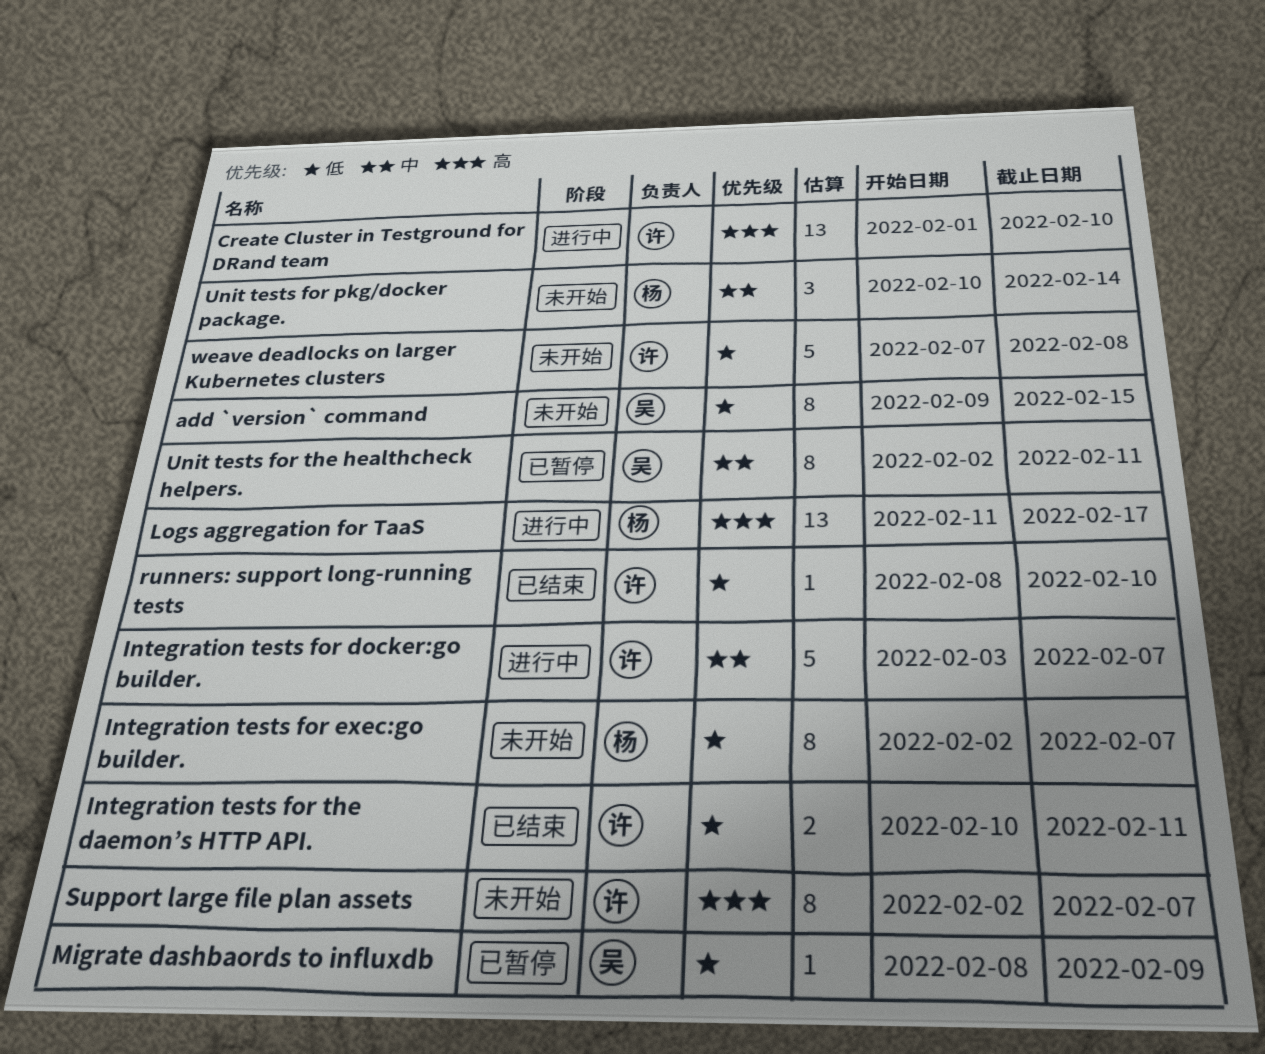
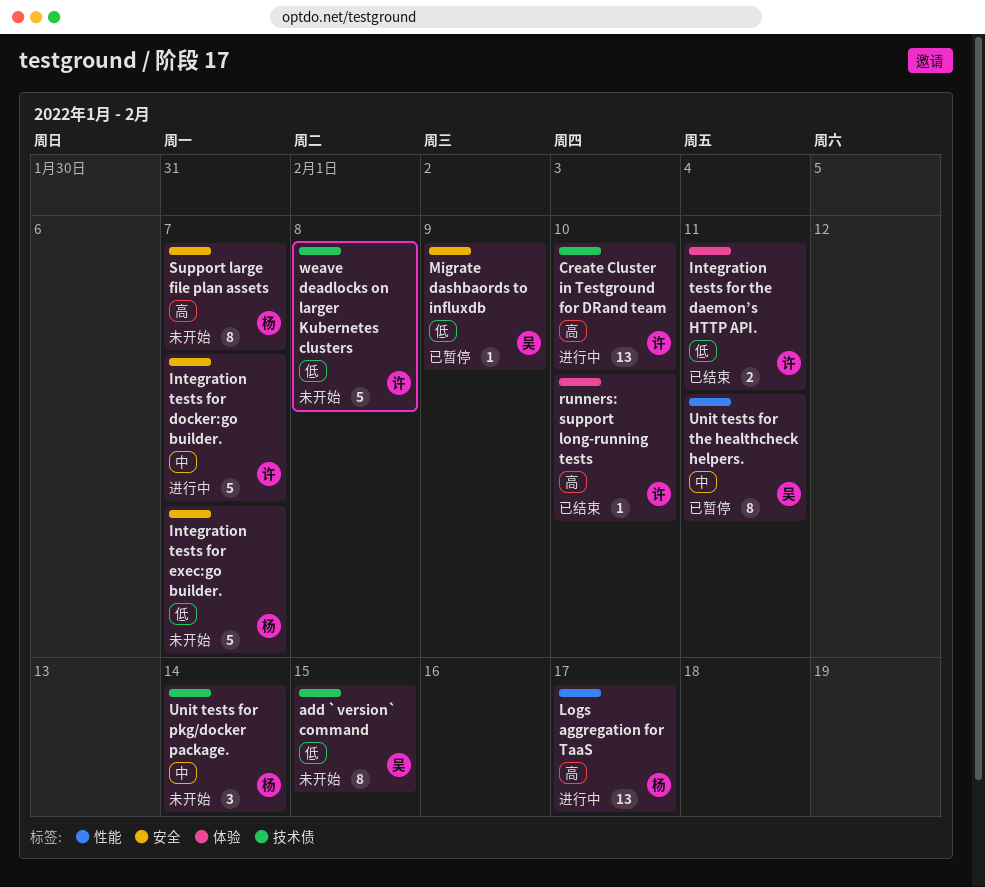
Integration tests for exec:go builder., estimate: 8 -> 5
runners: support long-running tests, priority: 低 -> 高
Support large file plan assets, owner: 许 -> 杨

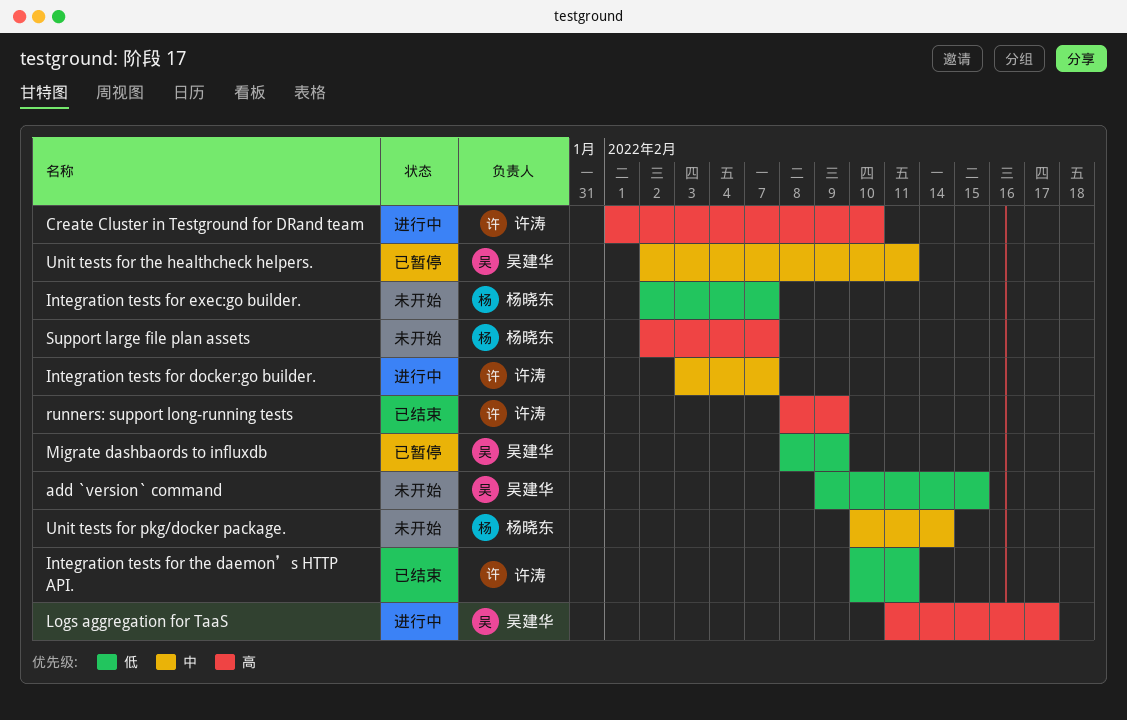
Logs aggregation for TaaS, owner: 杨晓东 -> 吴建华
runners: support long-running tests, due: Feb 10 -> Feb 9
weave deadlocks on larger Kubernetes clusters: present -> none

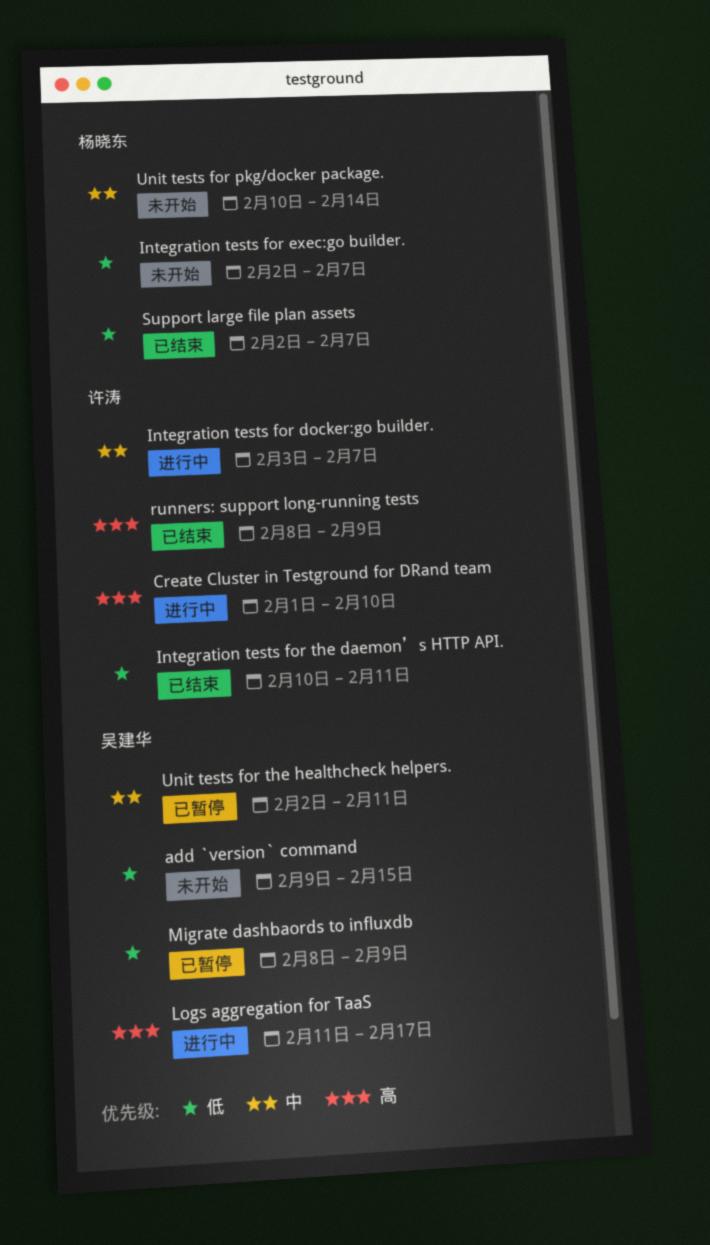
Support large file plan assets, status: 未开始 -> 已结束
Support large file plan assets, priority: 高 -> 低

